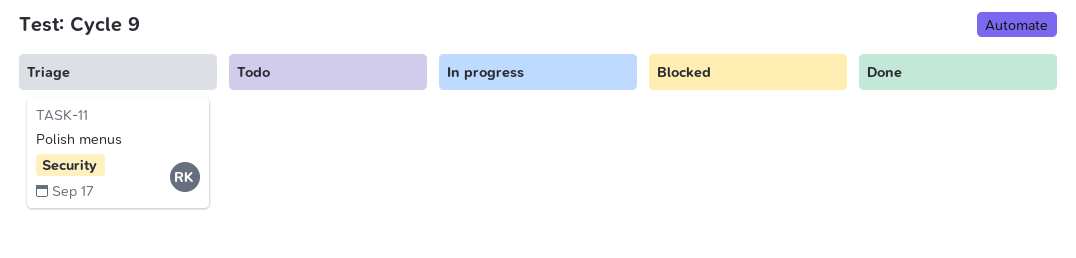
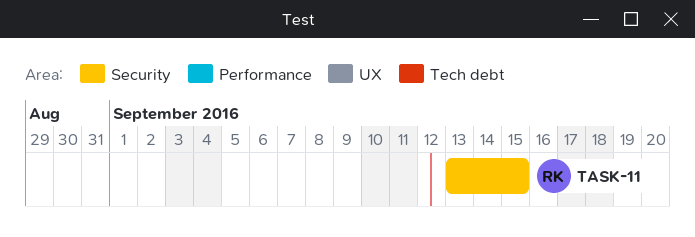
TASK-11, due: Sep 17 -> Sep 15

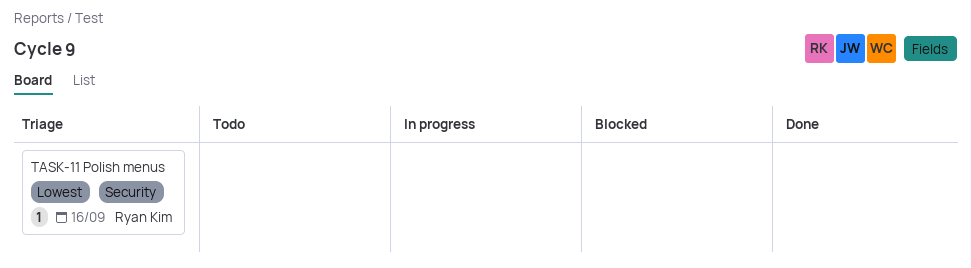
TASK-11, due: Sep 15 -> Sep 16

